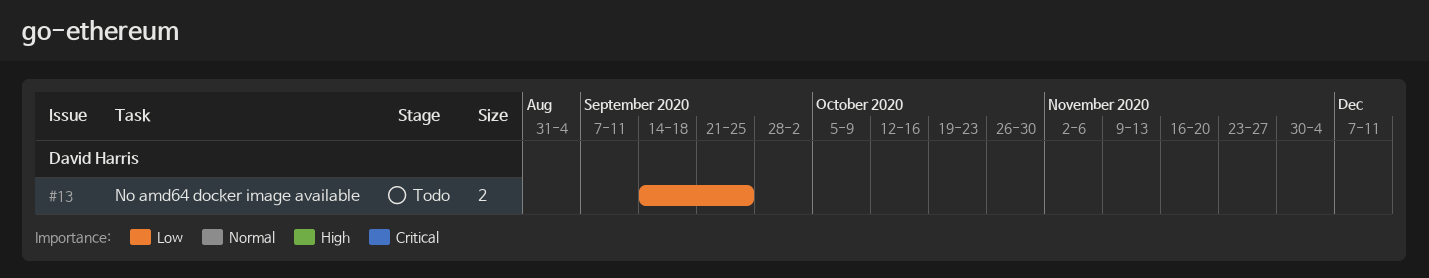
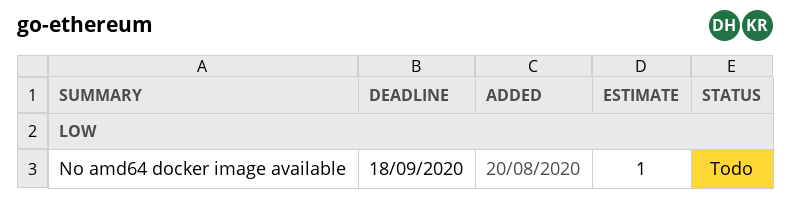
No amd64 docker image available, estimate: 2 -> 1
No amd64 docker image available, due: Sep 25 -> Sep 18

